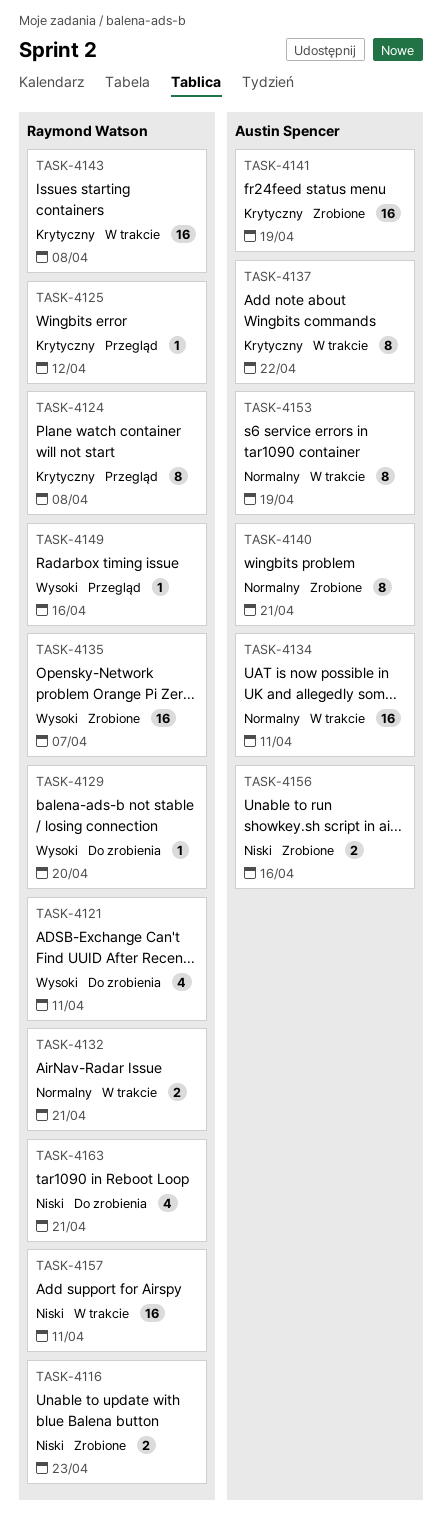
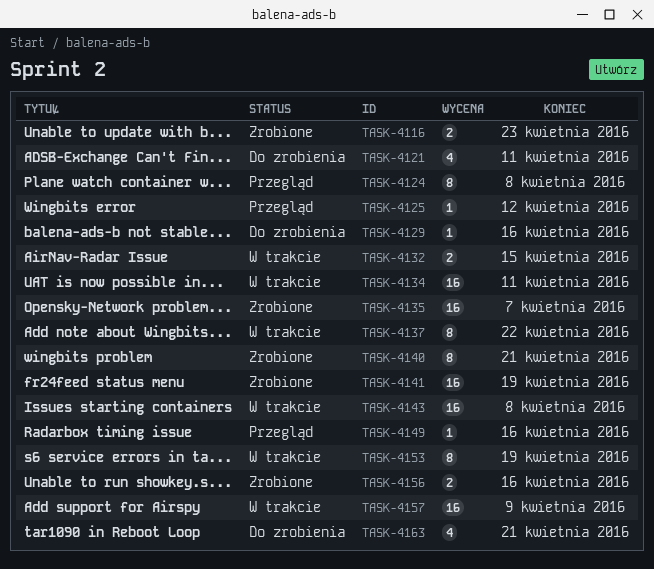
TASK-4129, due: Apr 20 -> Apr 16
TASK-4132, due: Apr 21 -> Apr 15
TASK-4157, due: Apr 11 -> Apr 9

